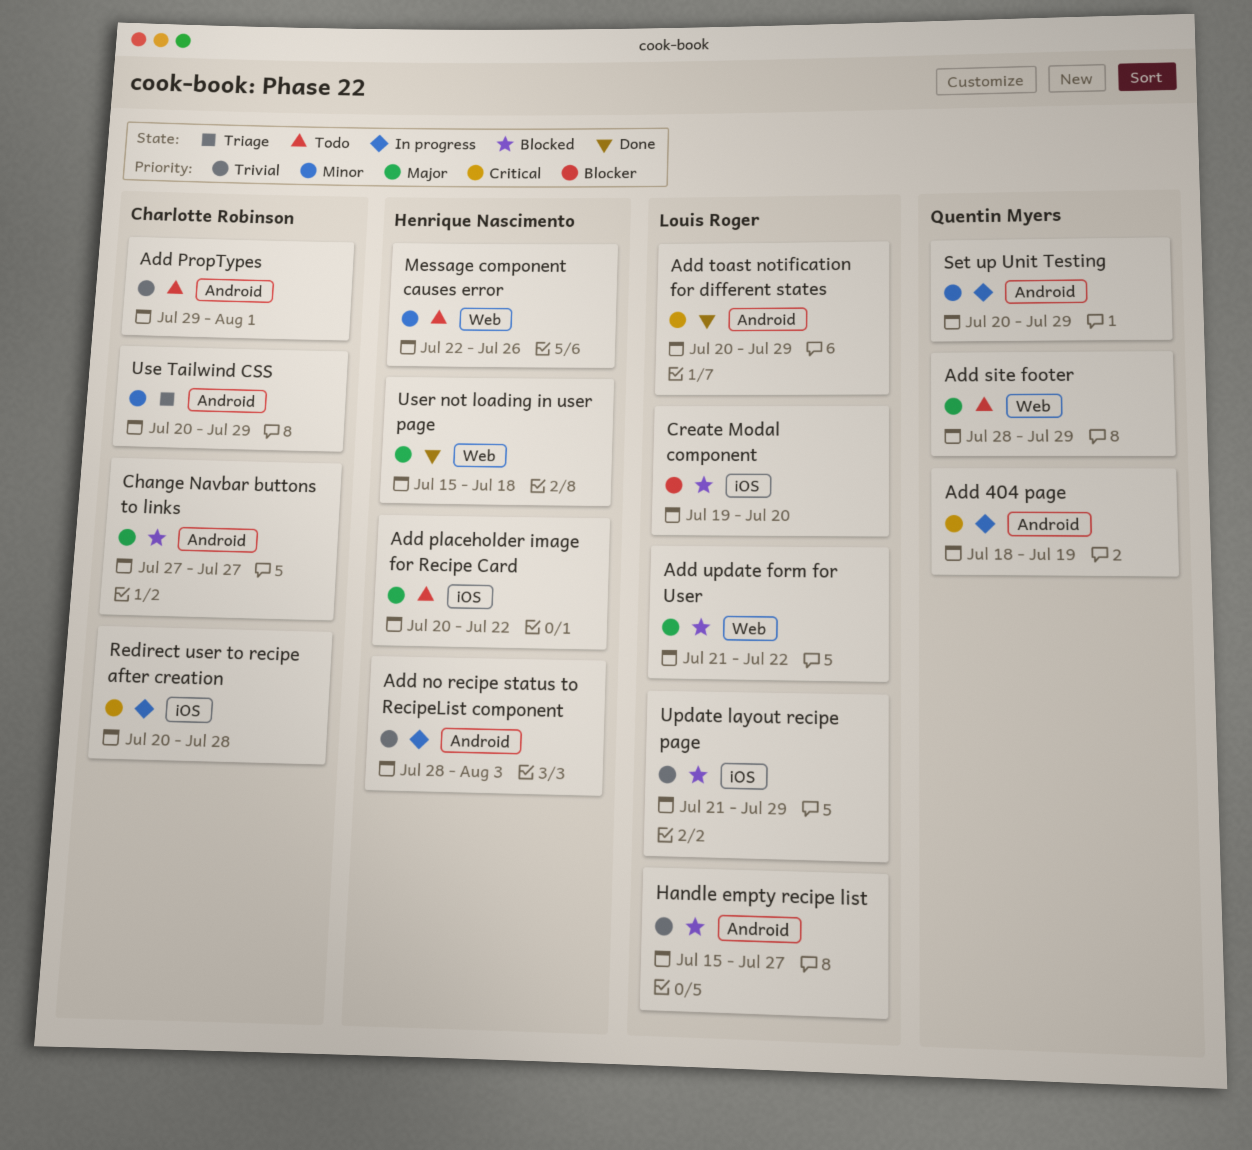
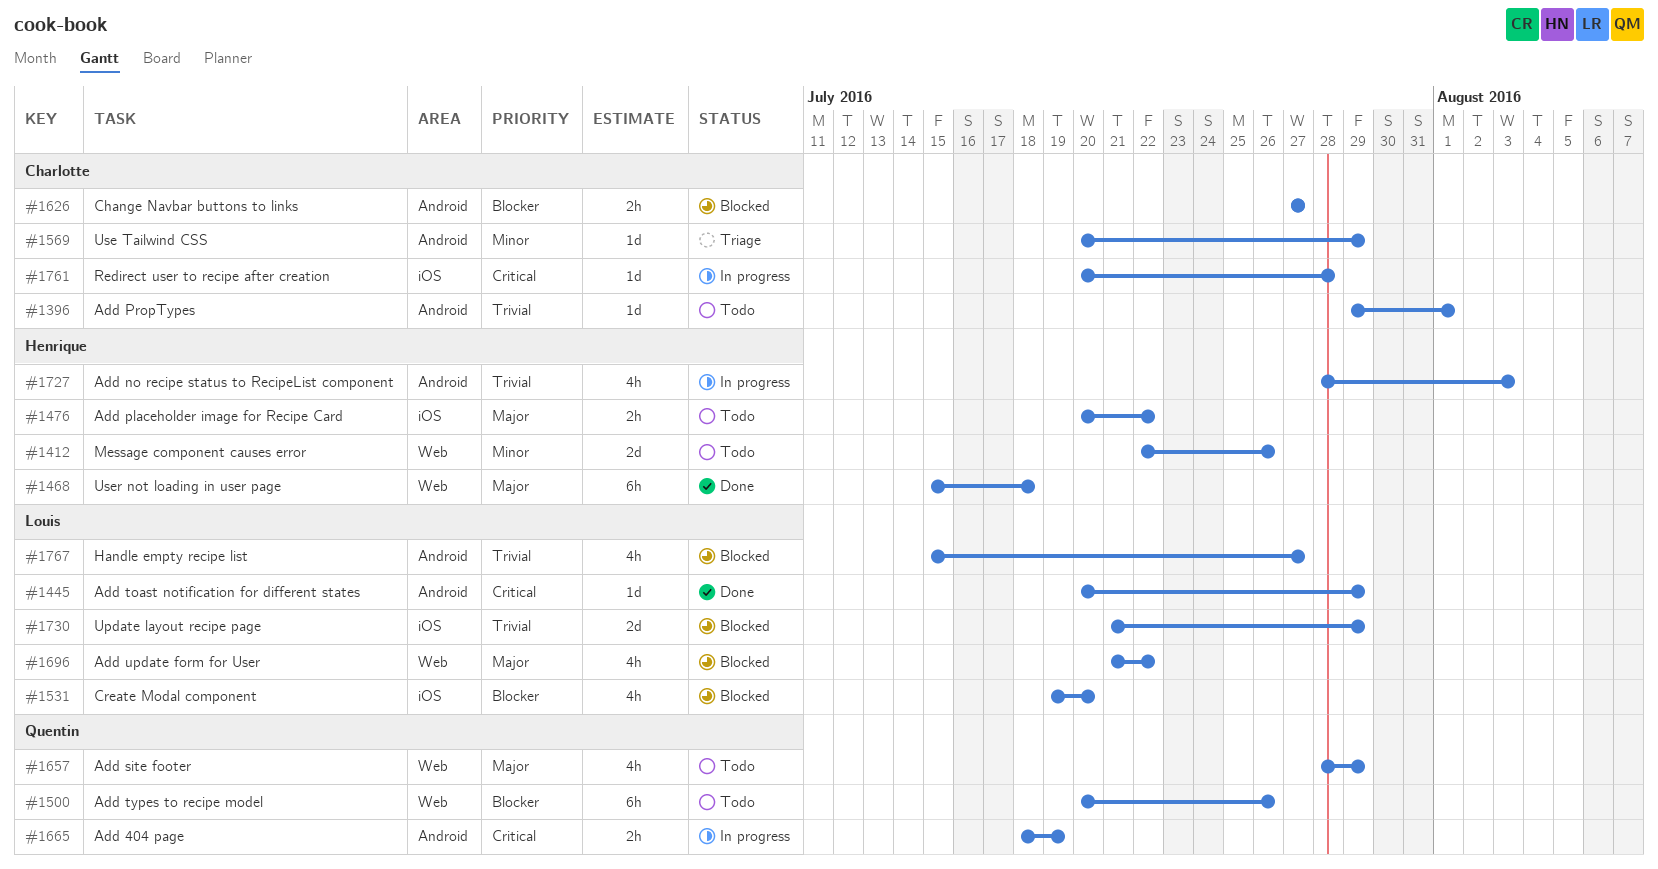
Add types to recipe model: none -> present
Change Navbar buttons to links, priority: Major -> Blocker
Set up Unit Testing: present -> none

